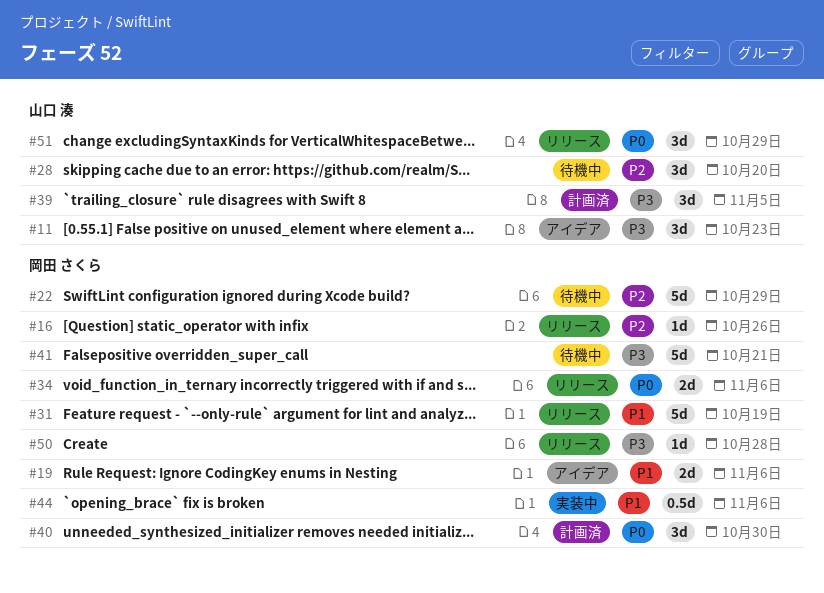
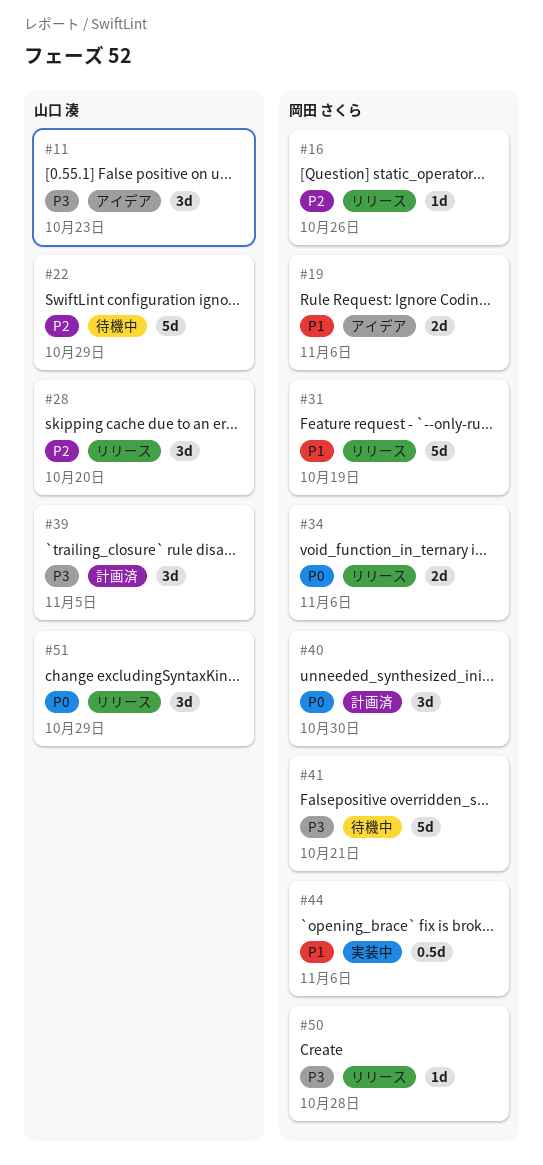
#22, owner: 岡田 さくら -> 山口 湊
#28, status: 待機中 -> リリース

